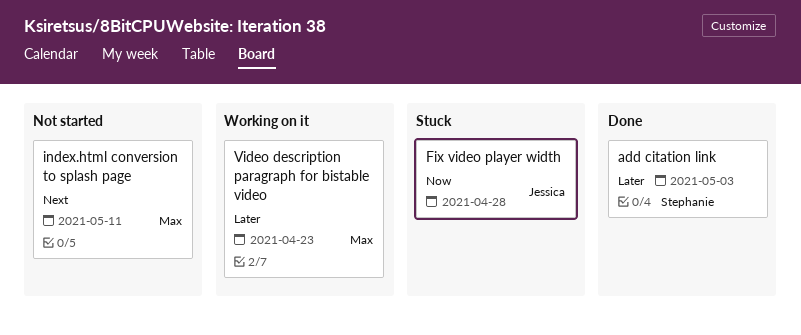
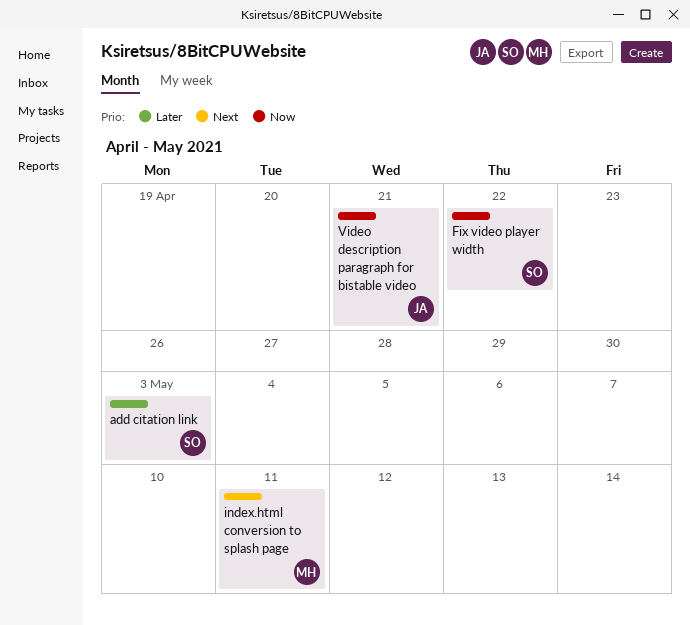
Fix video player width, owner: Jessica -> Stephanie
Fix video player width, due: Apr 28 -> Apr 22
Video description paragraph for bistable video, owner: Max -> Jessica
Video description paragraph for bistable video, priority: Later -> Now
Video description paragraph for bistable video, due: Apr 23 -> Apr 21

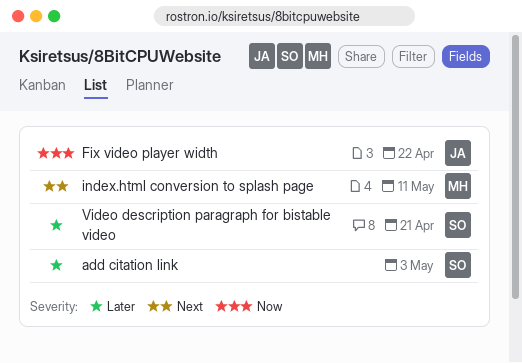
Fix video player width, owner: SO -> JA
Video description paragraph for bistable video, owner: JA -> SO
Video description paragraph for bistable video, priority: Now -> Later

